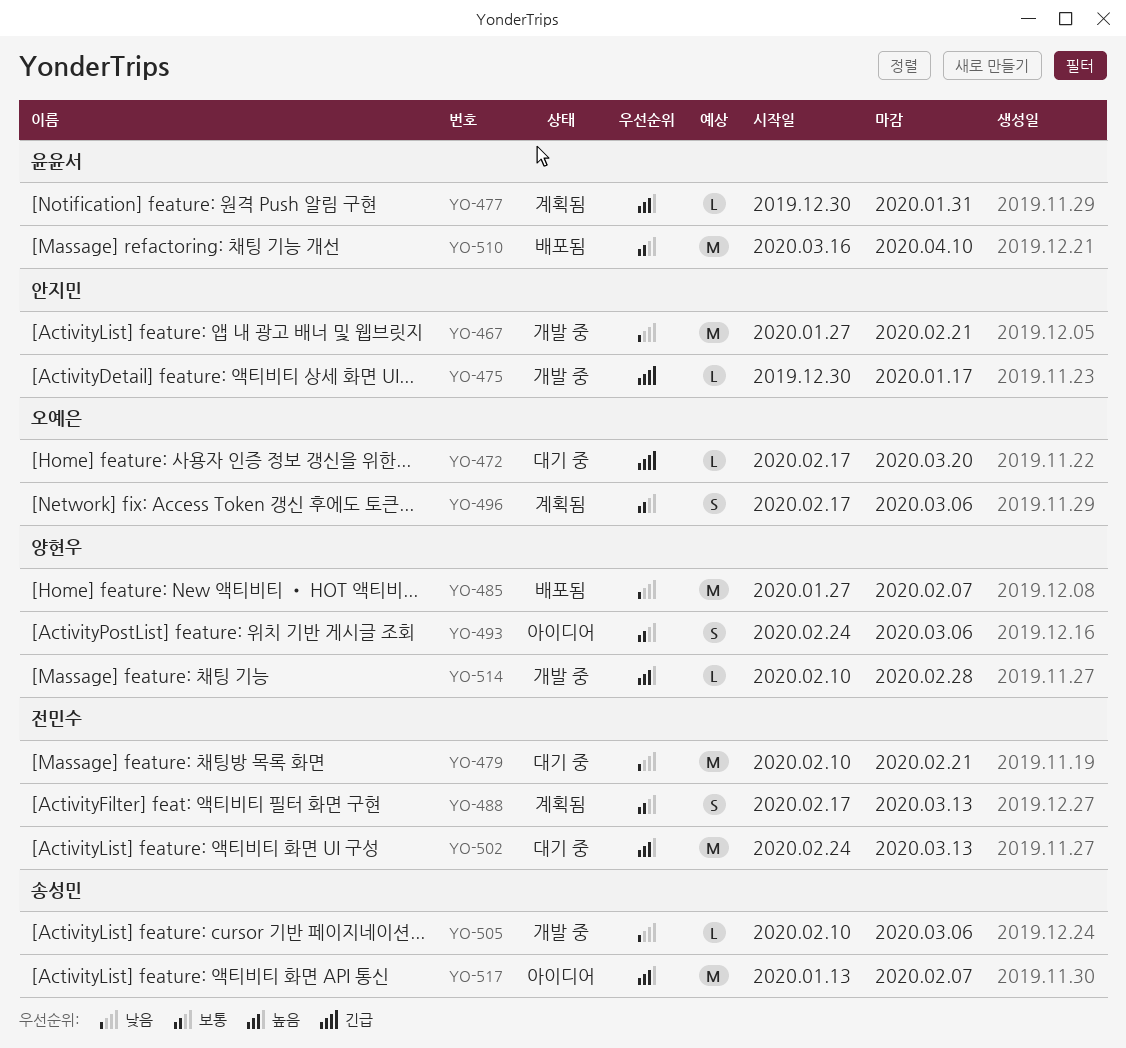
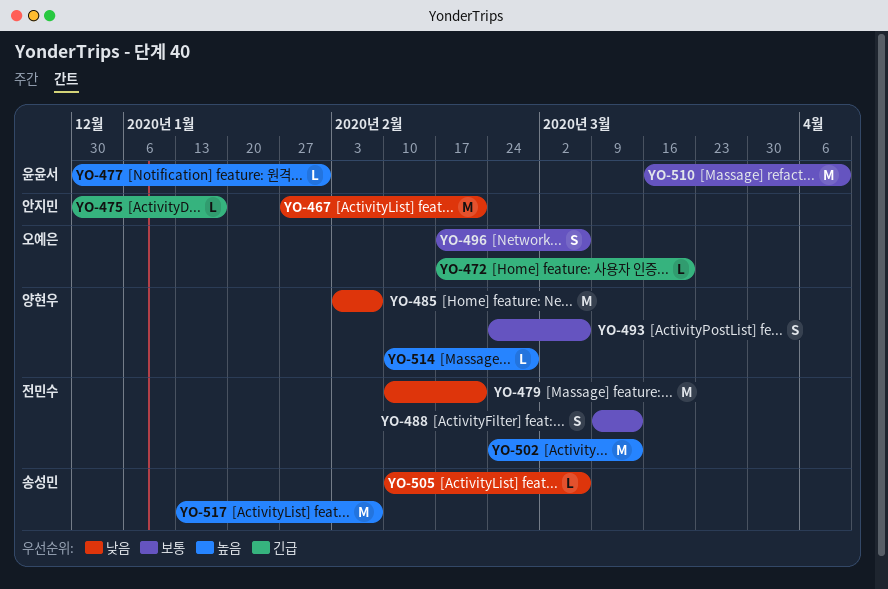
YO-485, start: Jan 27 -> Feb 3
YO-488, start: Feb 17 -> Mar 9

